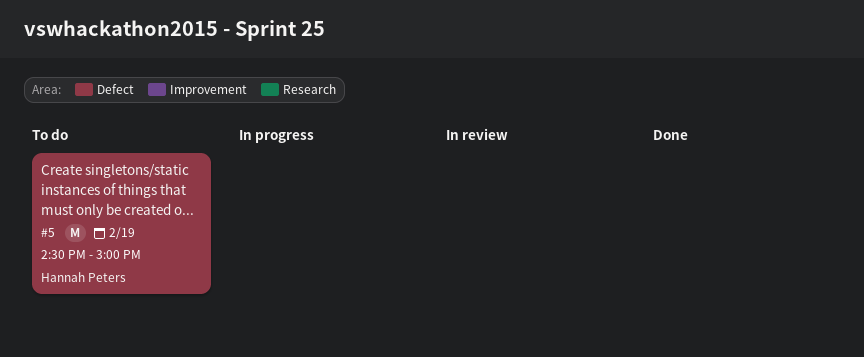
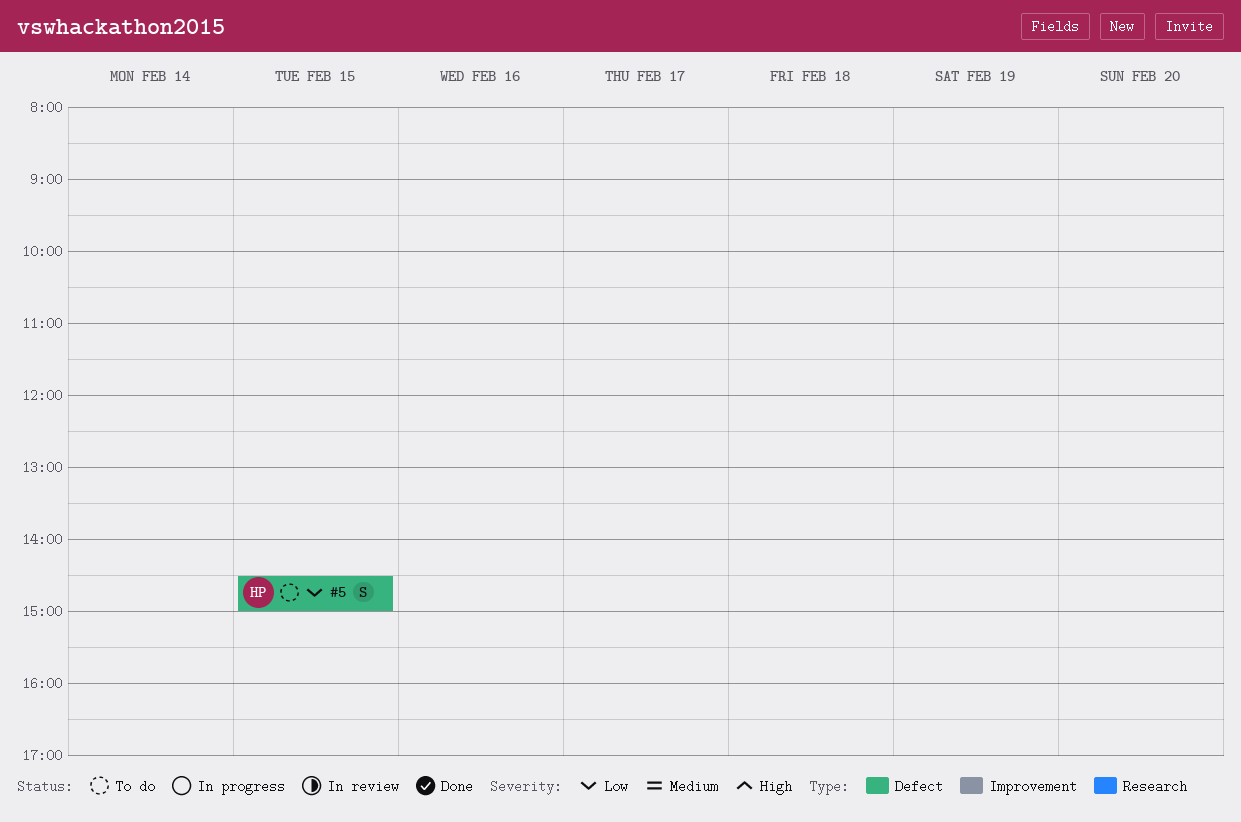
#5, estimate: M -> S
#5, day: Feb 19 -> Feb 15

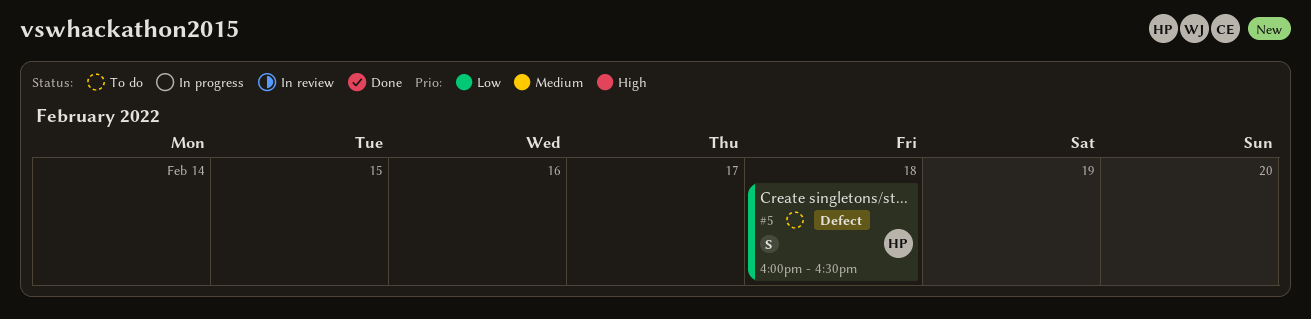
#5, day: Feb 15 -> Feb 18
#5, begins: 14:30 -> 16:00
#5, ends: 15:00 -> 16:30

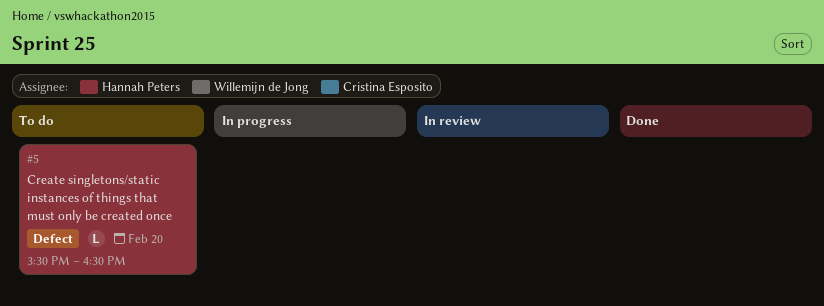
#5, estimate: S -> L
#5, day: Feb 18 -> Feb 20
#5, begins: 16:00 -> 15:30

